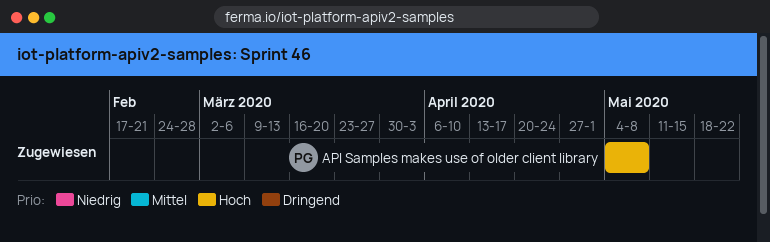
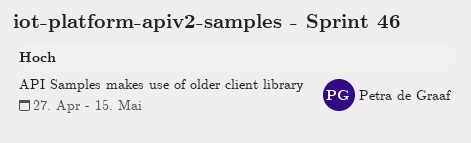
API Samples makes use of older client library, start: May 4 -> Apr 27
API Samples makes use of older client library, due: May 8 -> May 15

